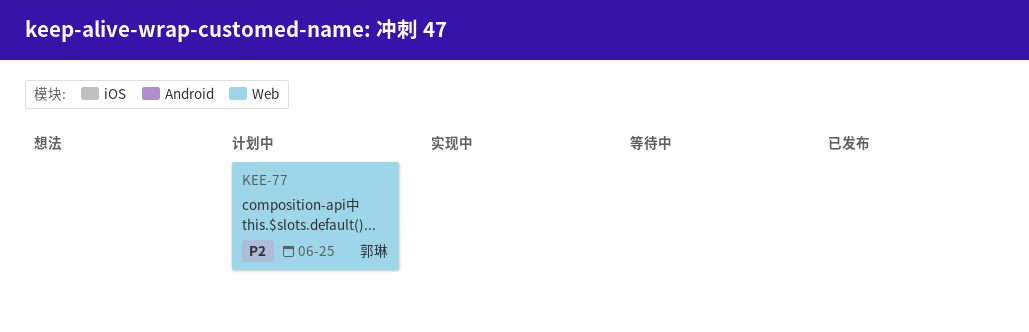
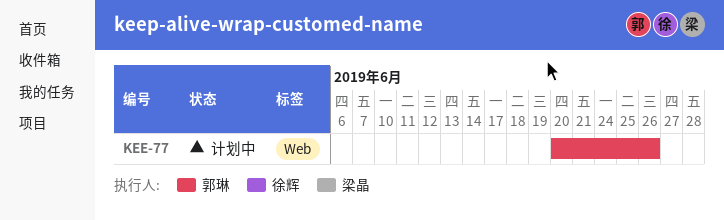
KEE-77, due: Jun 25 -> Jun 26

